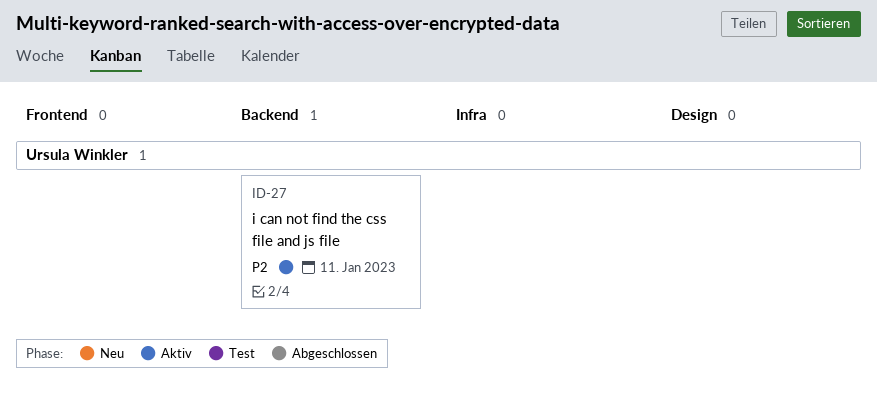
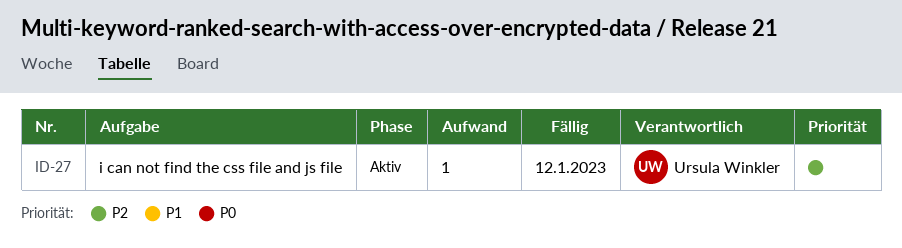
ID-27, due: Jan 11 -> Jan 12

